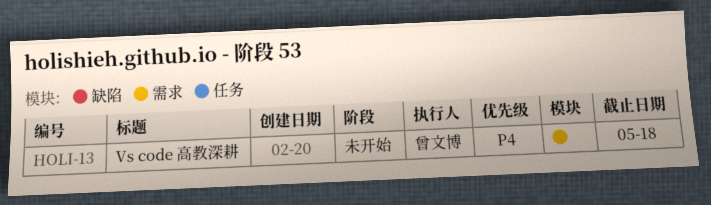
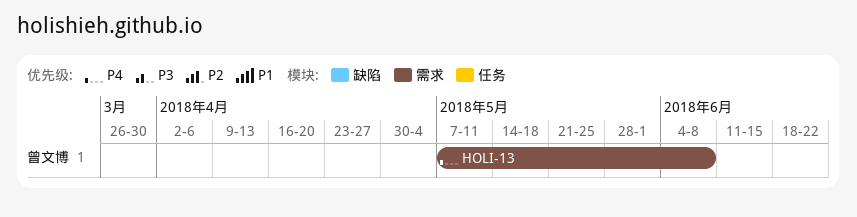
HOLI-13, due: May 18 -> Jun 8

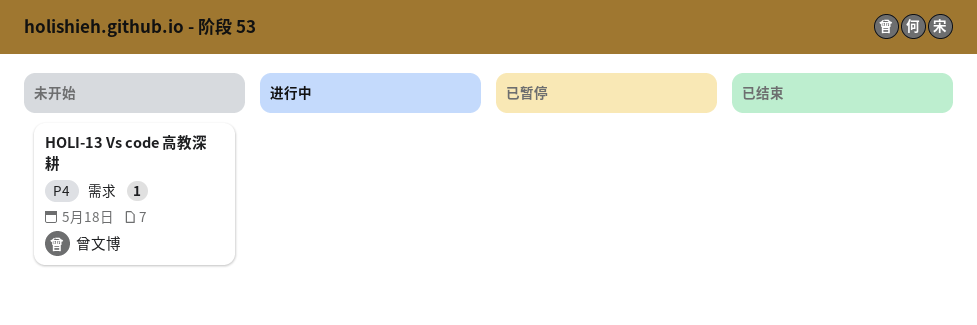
HOLI-13, due: Jun 8 -> May 18

